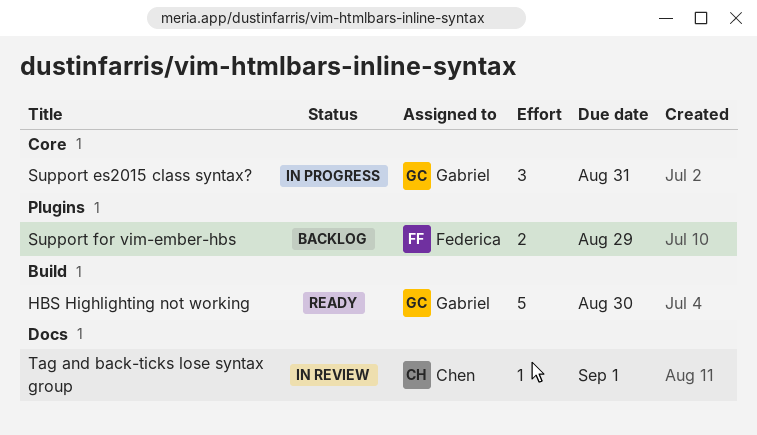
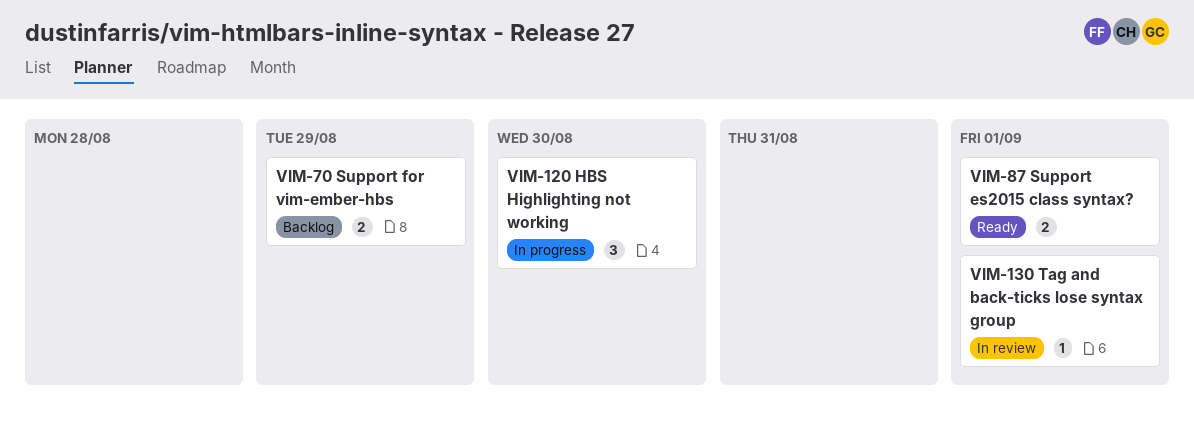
HBS Highlighting not working, status: Ready -> In progress
HBS Highlighting not working, estimate: 5 -> 3
Support es2015 class syntax?, status: In progress -> Ready
Support es2015 class syntax?, estimate: 3 -> 2
Support es2015 class syntax?, due: Aug 31 -> Sep 1

